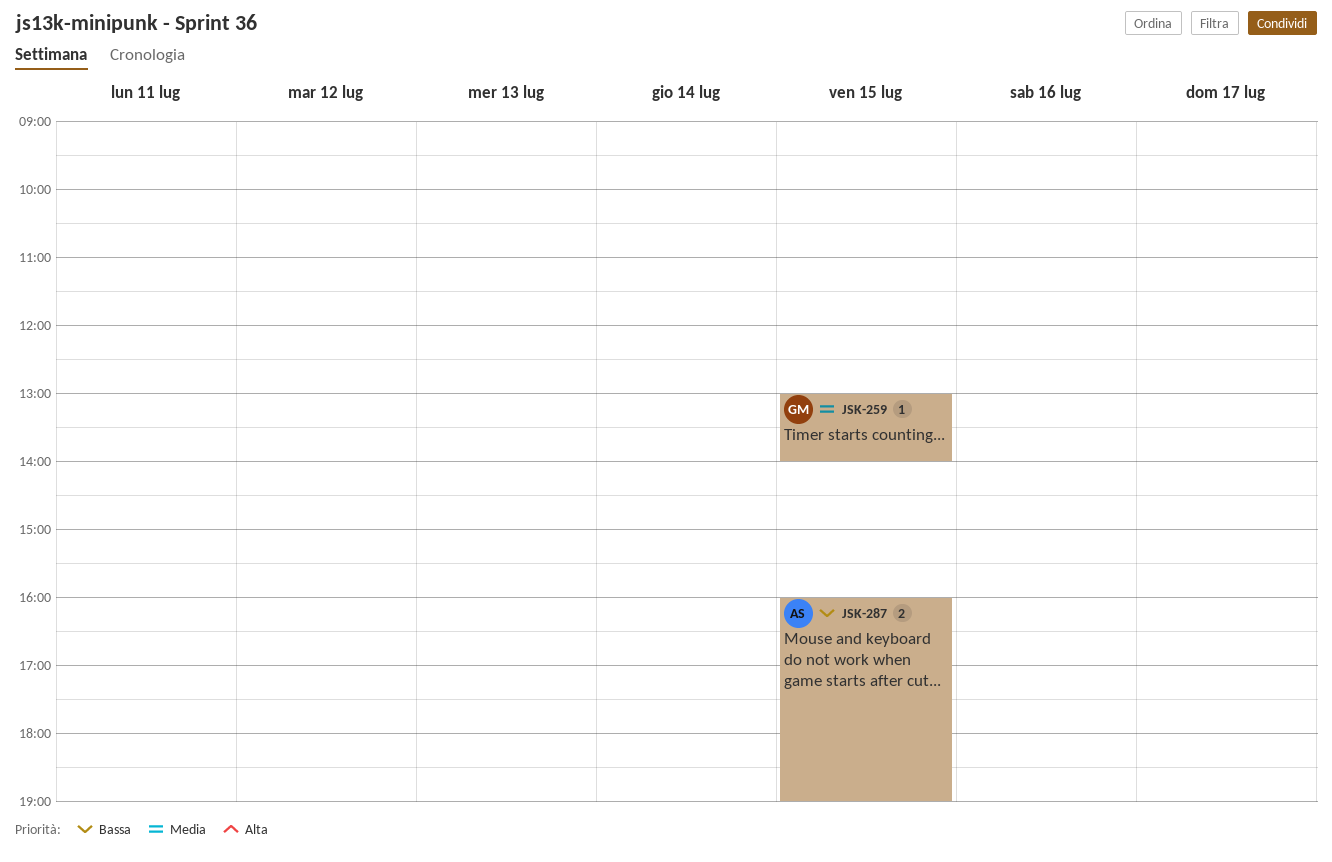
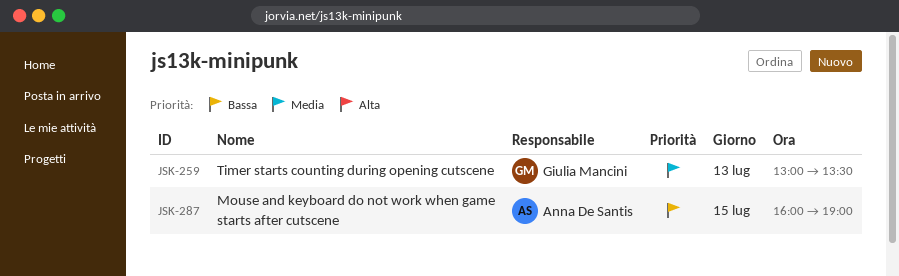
JSK-259, day: Jul 15 -> Jul 13
JSK-259, ends: 14:00 -> 13:30

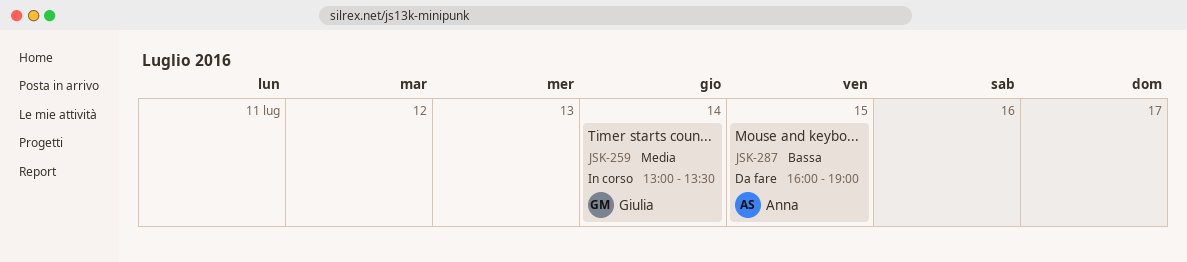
JSK-259, day: Jul 13 -> Jul 14

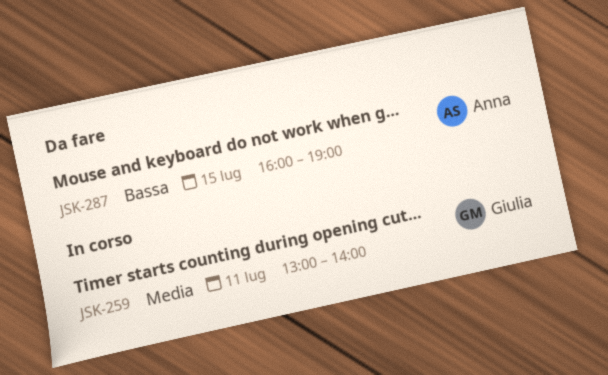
JSK-259, day: Jul 14 -> Jul 11
JSK-259, ends: 13:30 -> 14:00

